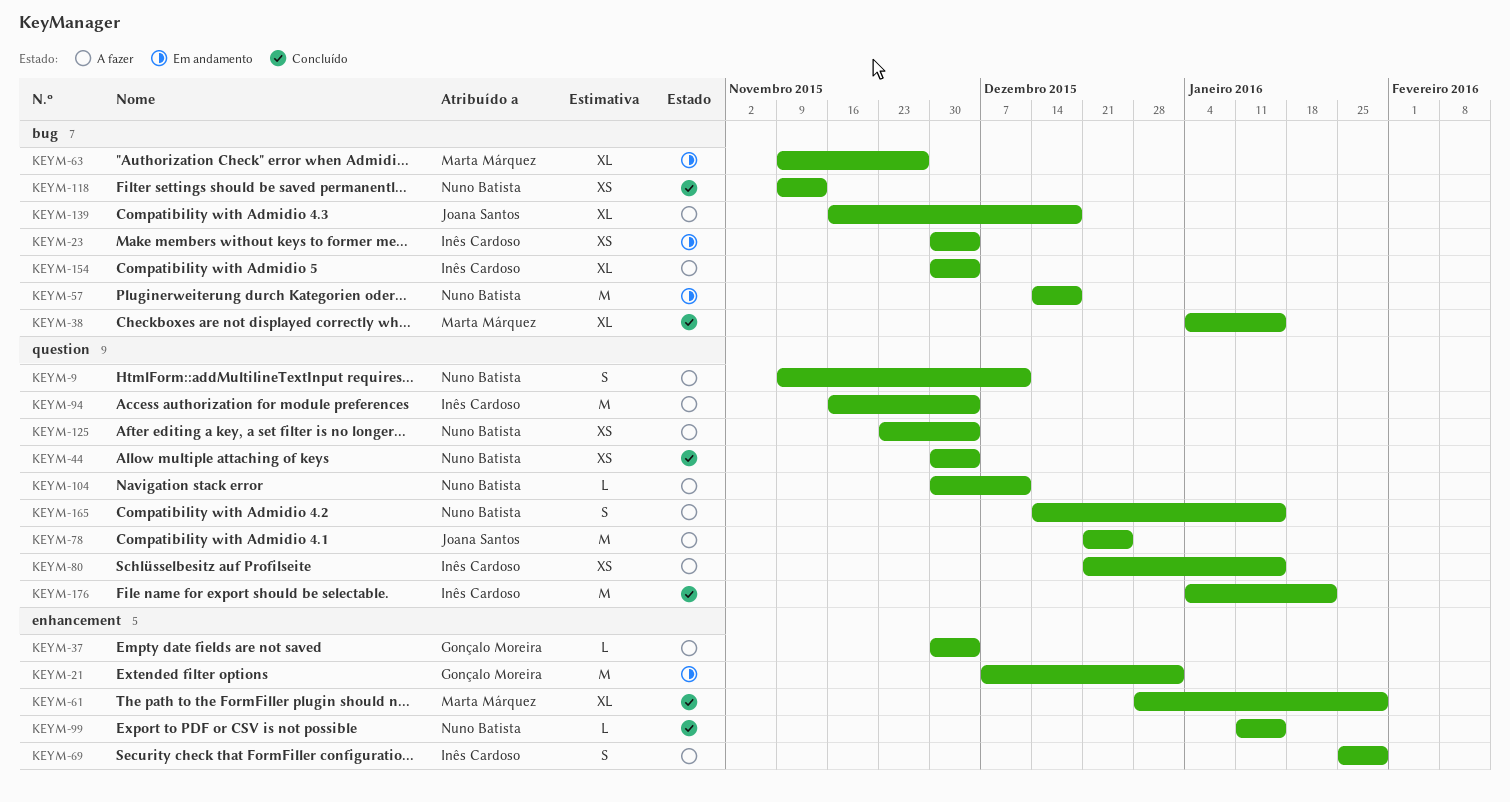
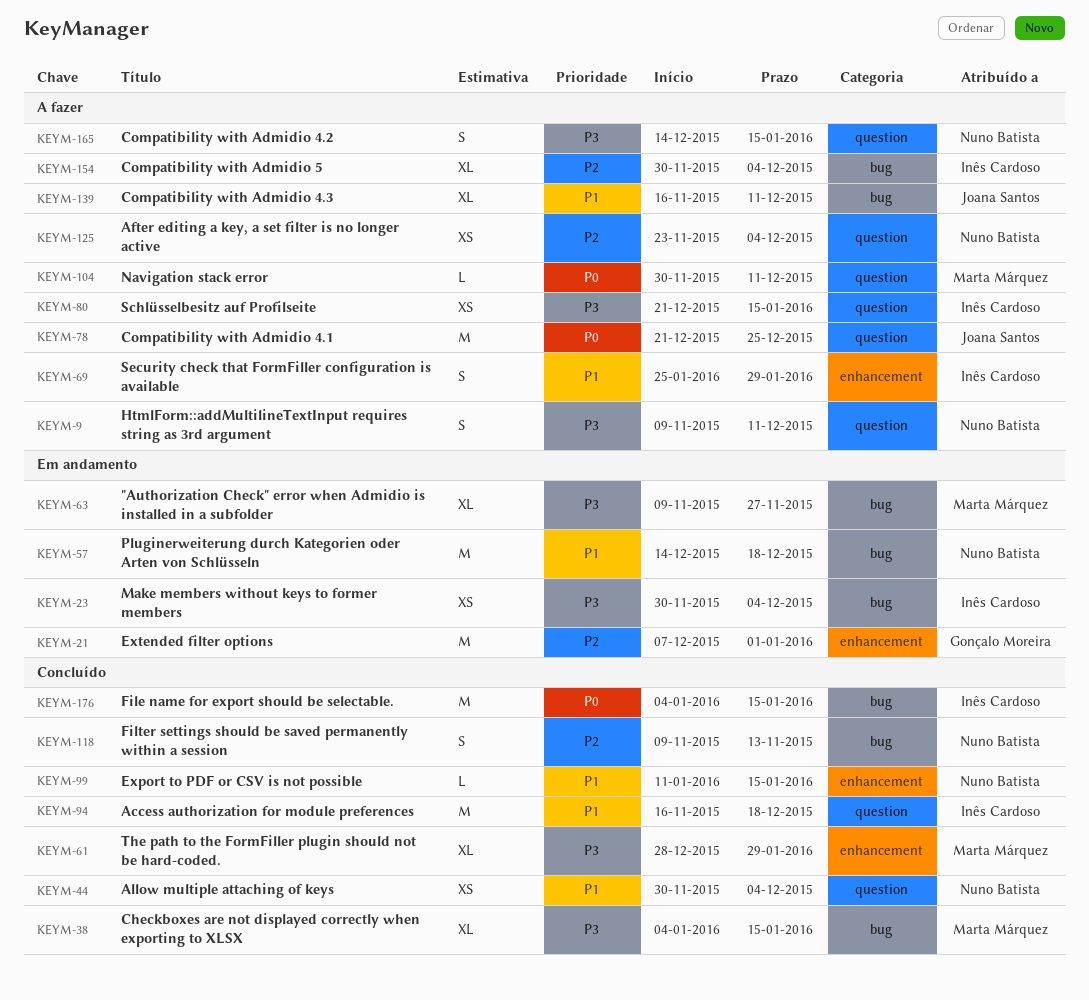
KEYM-37: present -> none
KEYM-94, status: A fazer -> Concluído
KEYM-94, due: Dec 4 -> Dec 18
KEYM-104, owner: Nuno Batista -> Marta Márquez
KEYM-118, estimate: XS -> S
KEYM-139, due: Dec 18 -> Dec 11
KEYM-176, label: question -> bug
KEYM-176, due: Jan 22 -> Jan 15

